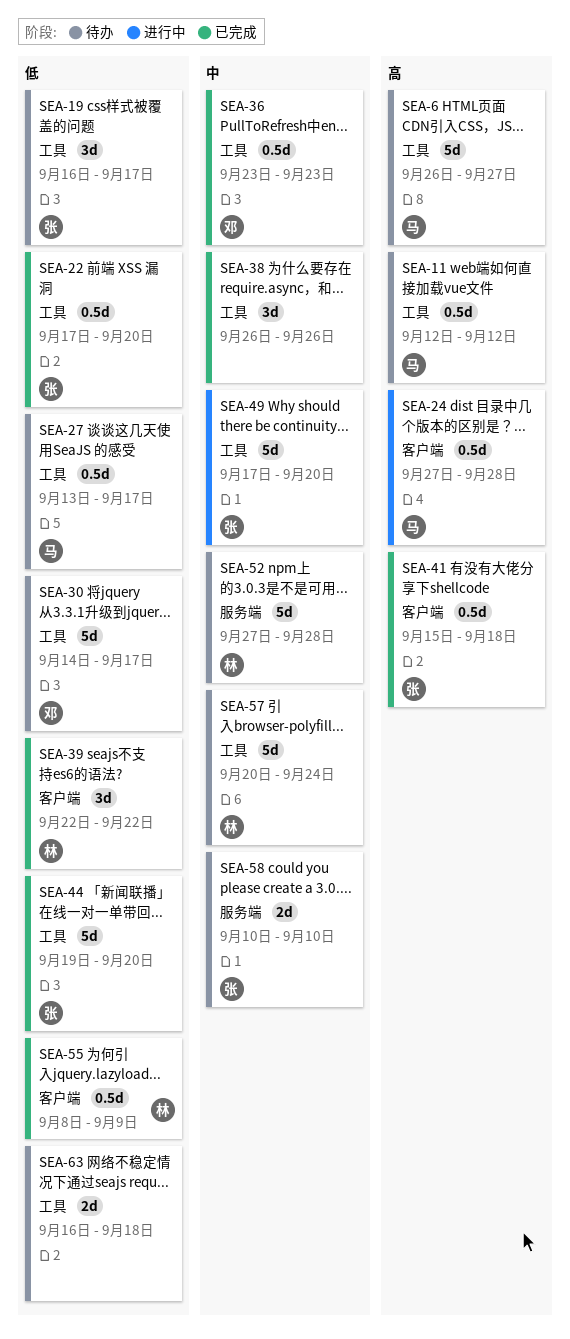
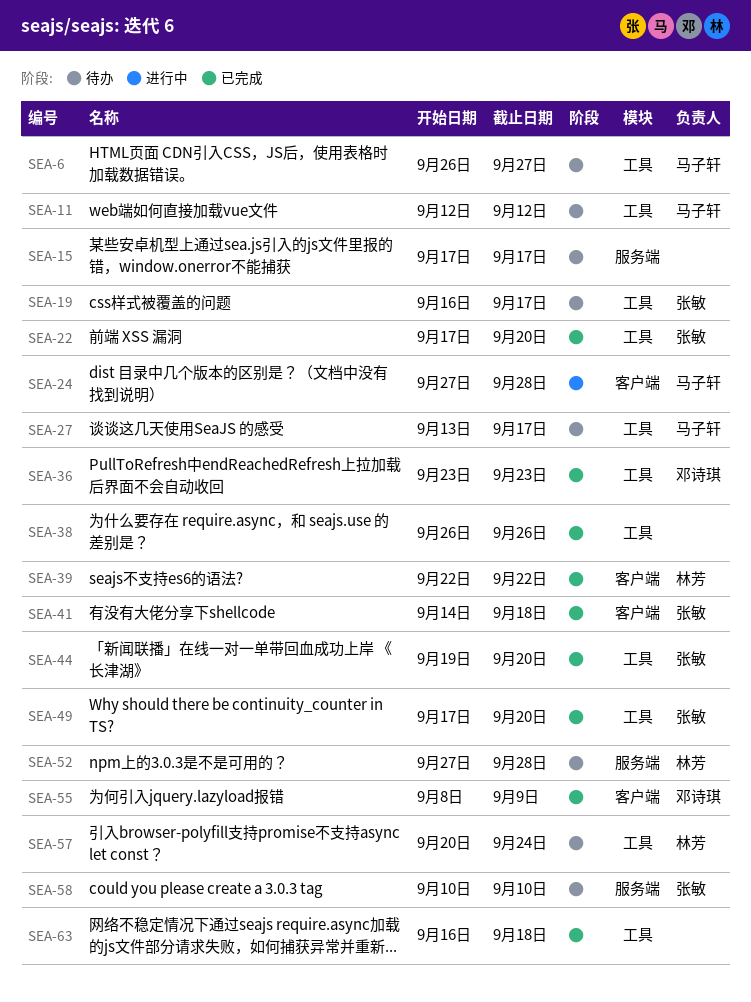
SEA-15: none -> present
SEA-30: present -> none
SEA-41, start: Sep 15 -> Sep 14
SEA-49, status: 进行中 -> 已完成
SEA-55, owner: 林芳 -> 邓诗琪
SEA-63, status: 待办 -> 已完成

